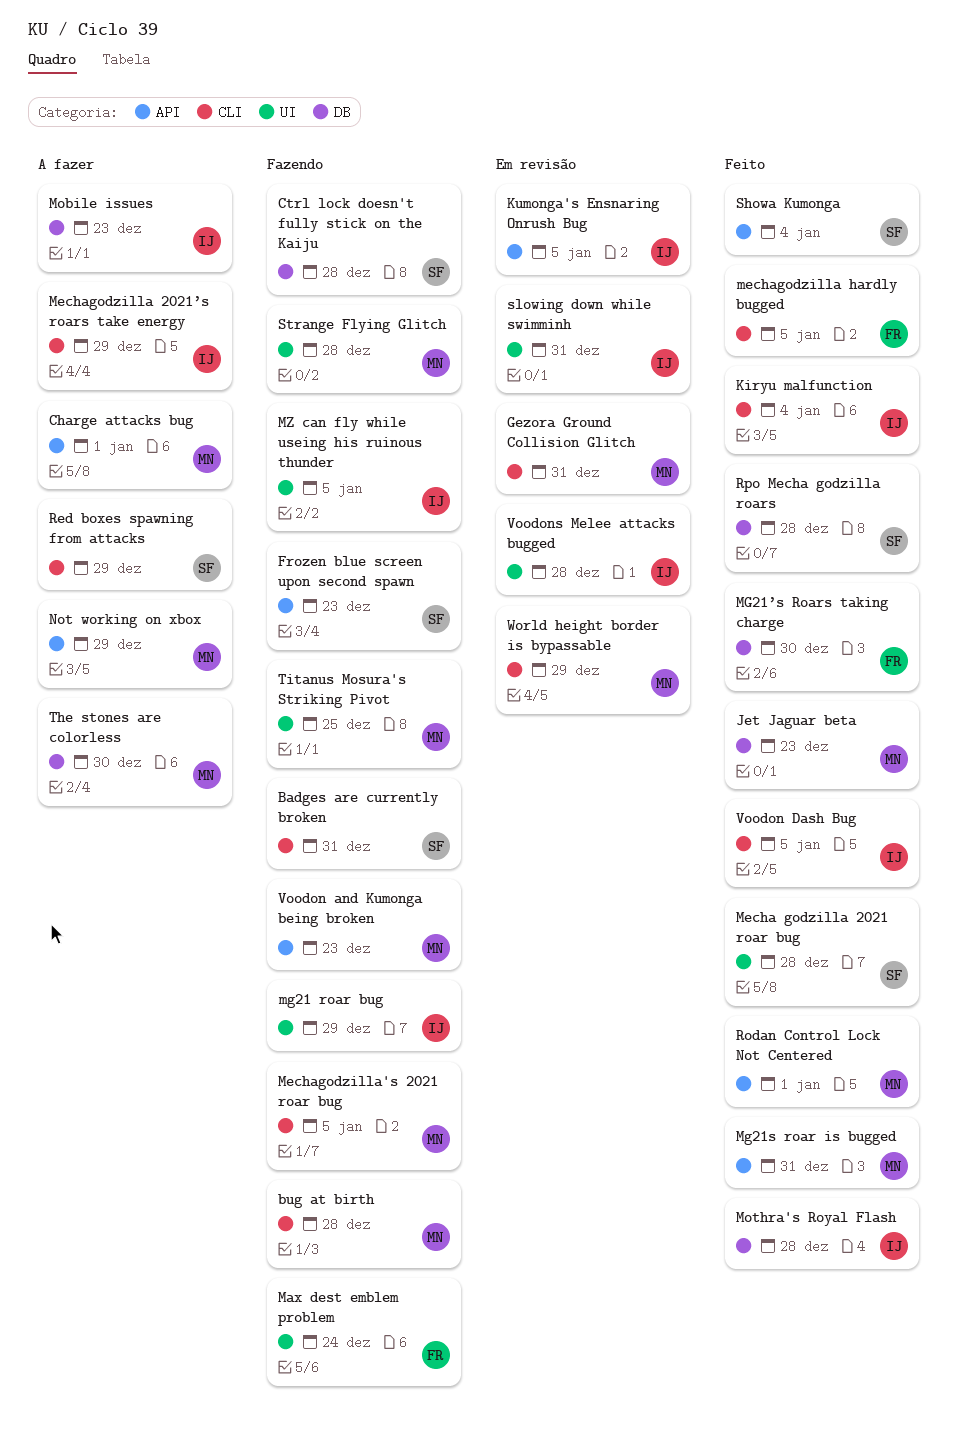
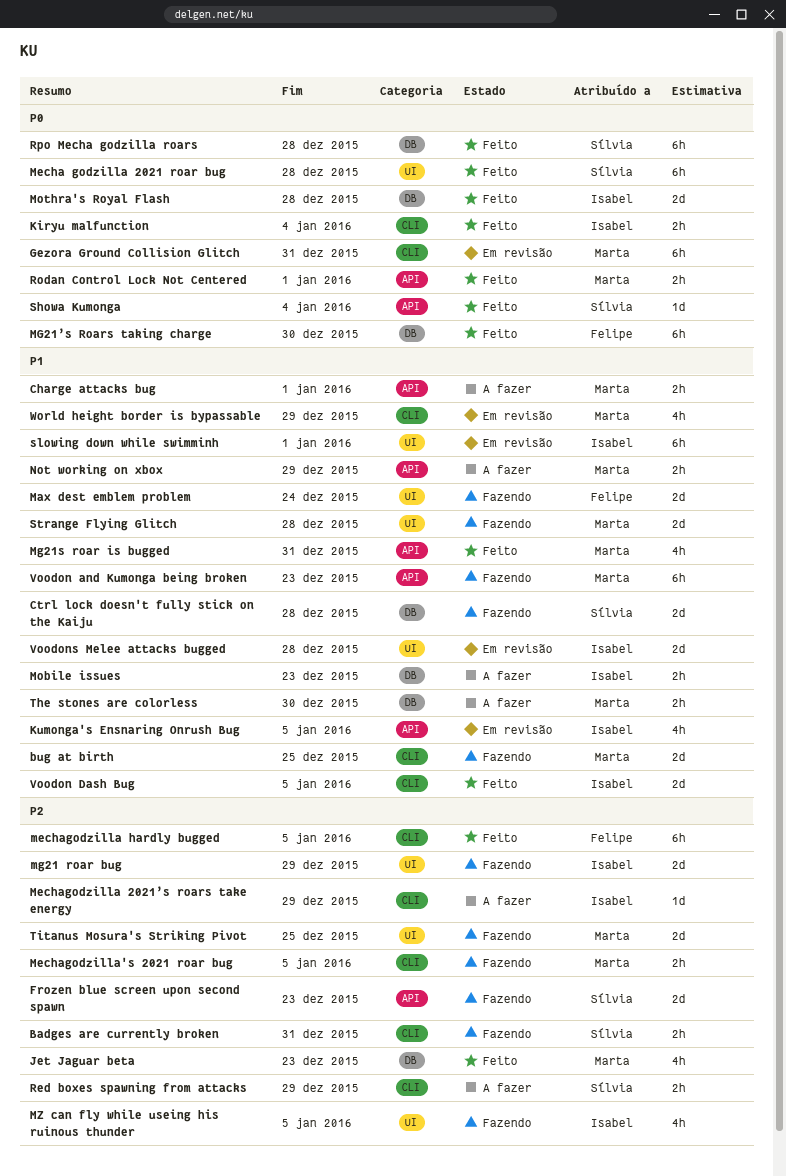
bug at birth, due: Dec 28 -> Dec 25
slowing down while swimminh, due: Dec 31 -> Jan 1

